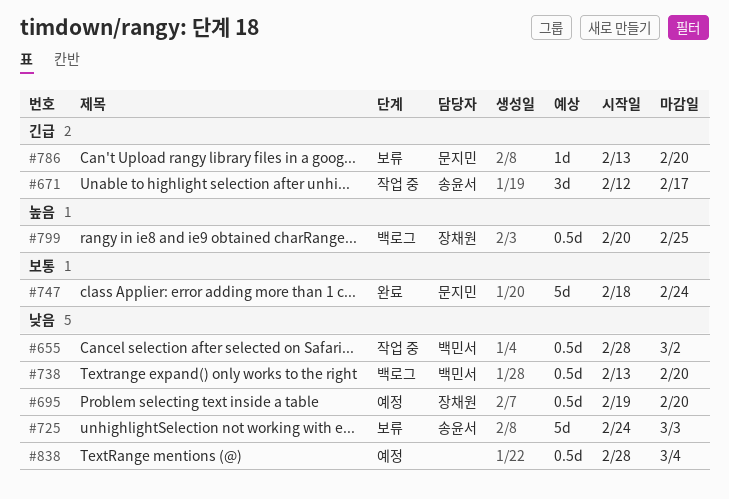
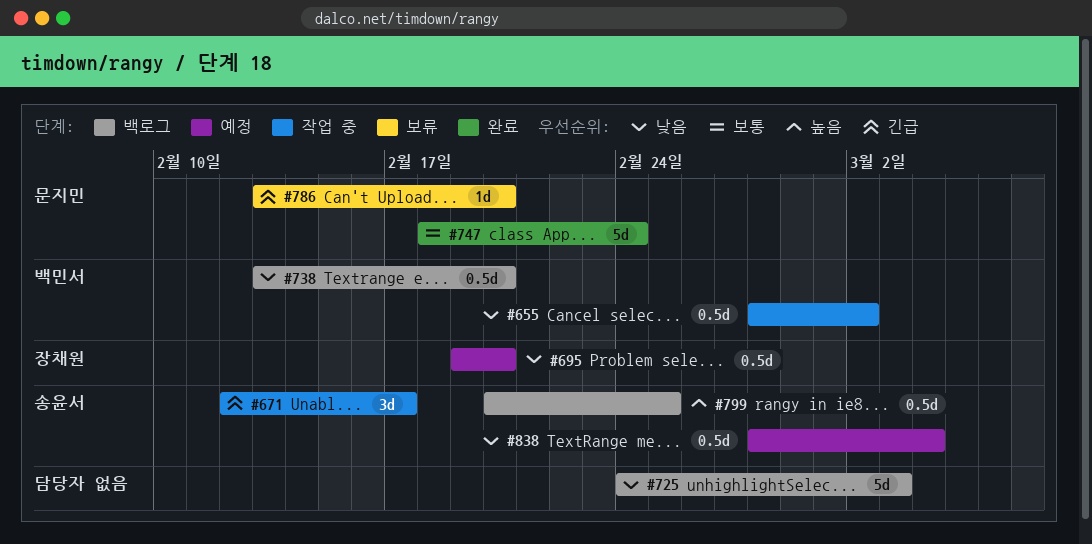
#725, status: 보류 -> 백로그
#725, owner: 송윤서 -> none
#799, owner: 장채원 -> 송윤서
#838, owner: none -> 송윤서

